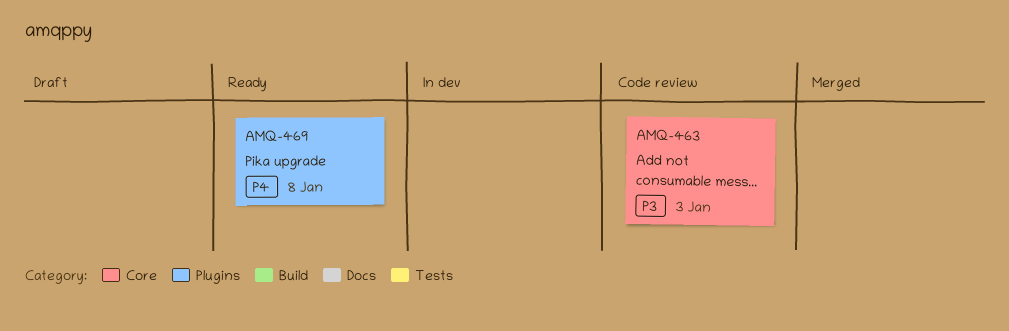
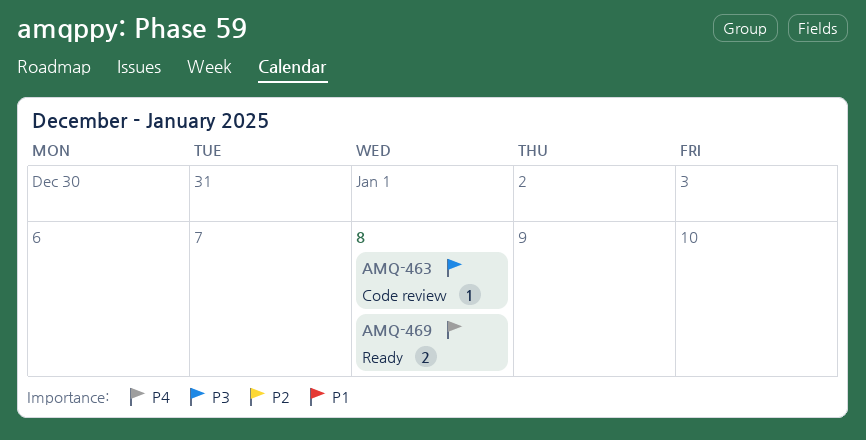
AMQ-463, due: Jan 3 -> Jan 8

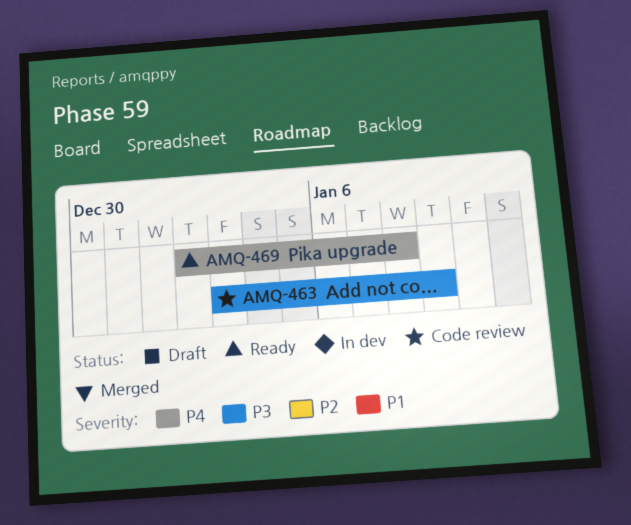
AMQ-463, due: Jan 8 -> Jan 9

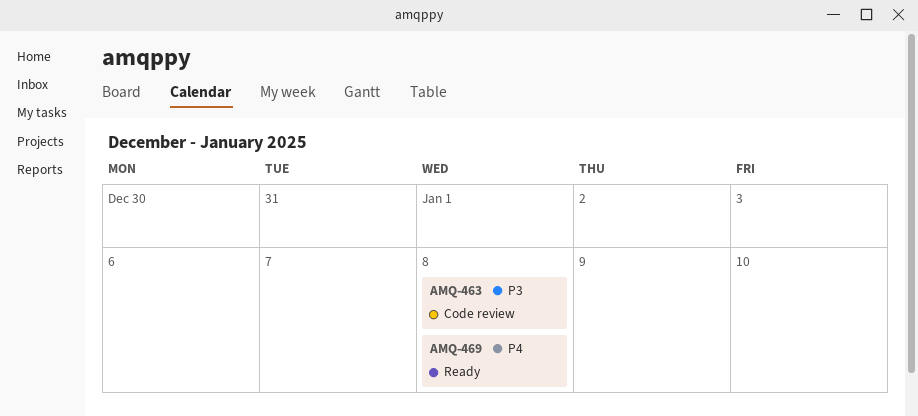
AMQ-463, due: Jan 9 -> Jan 8

